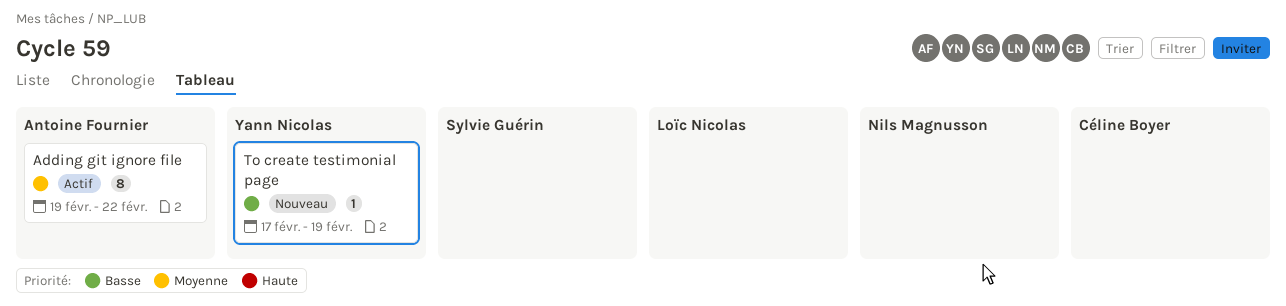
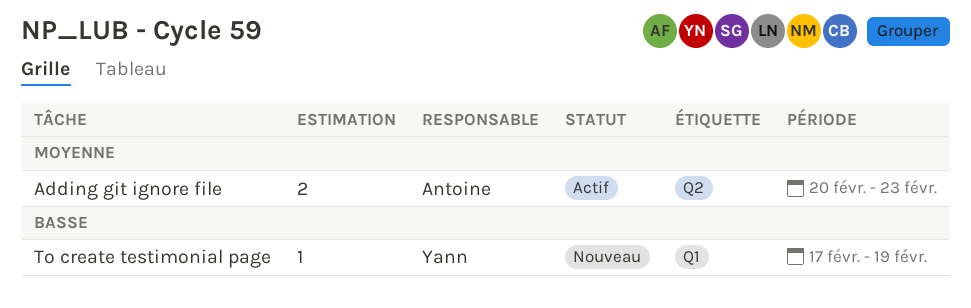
Adding git ignore file, estimate: 8 -> 2
Adding git ignore file, start: Feb 19 -> Feb 20
Adding git ignore file, due: Feb 22 -> Feb 23

